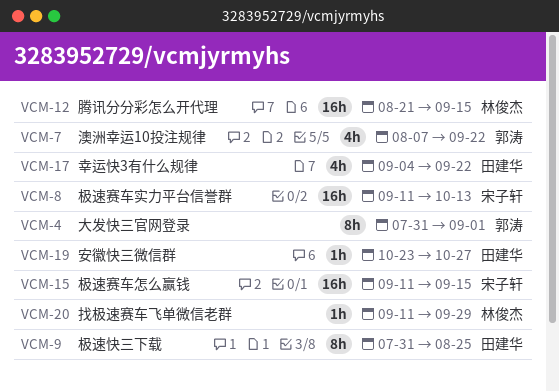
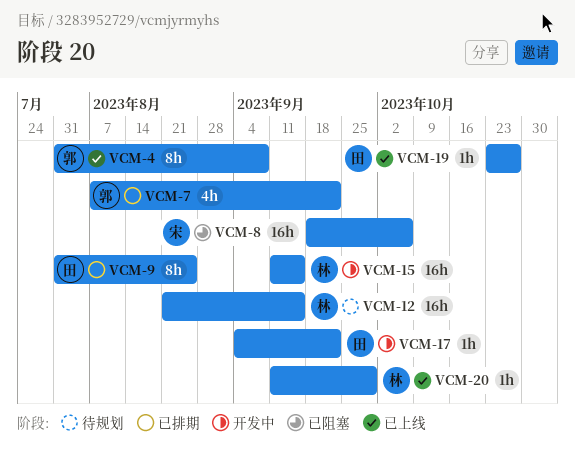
VCM-4, due: Sep 1 -> Sep 8
VCM-8, start: Sep 11 -> Sep 18
VCM-8, due: Oct 13 -> Oct 6
VCM-15, owner: 宋子轩 -> 林俊杰
VCM-17, estimate: 4h -> 1h

